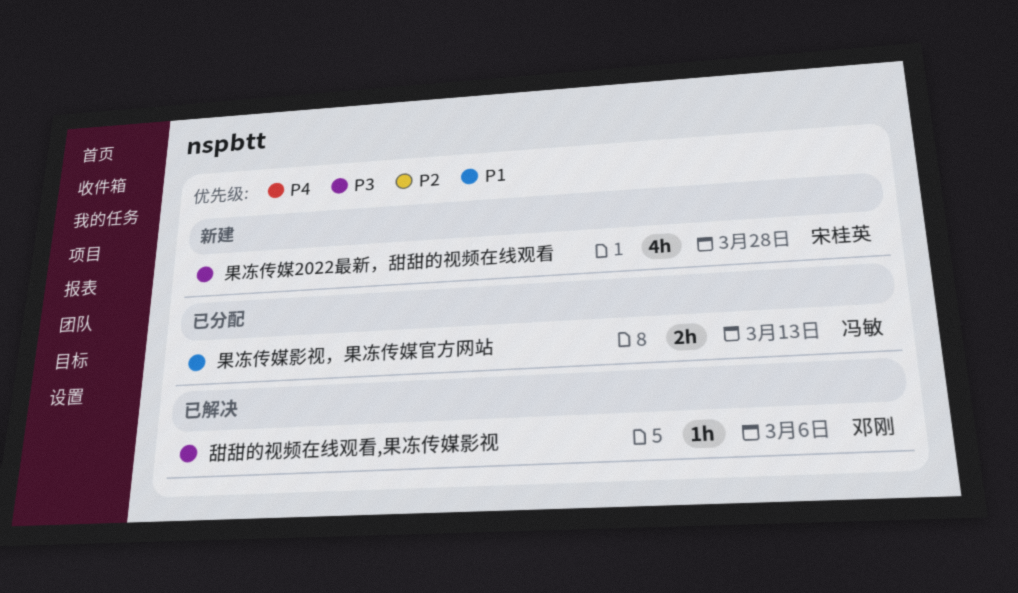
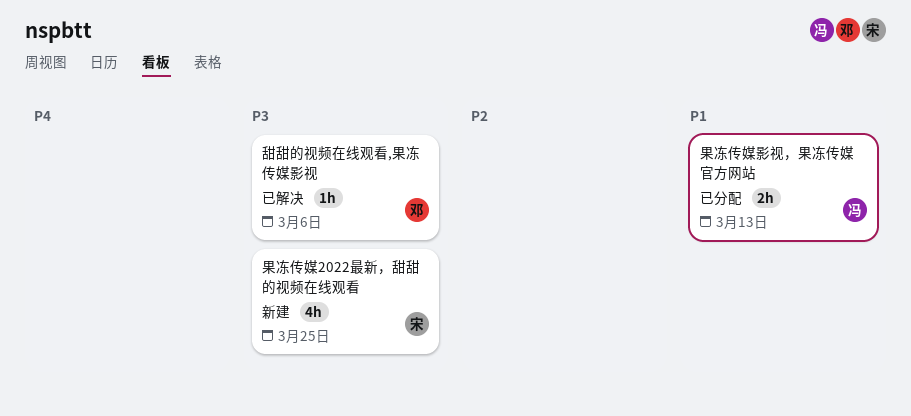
果冻传媒2022最新，甜甜的视频在线观看, due: Mar 28 -> Mar 25

